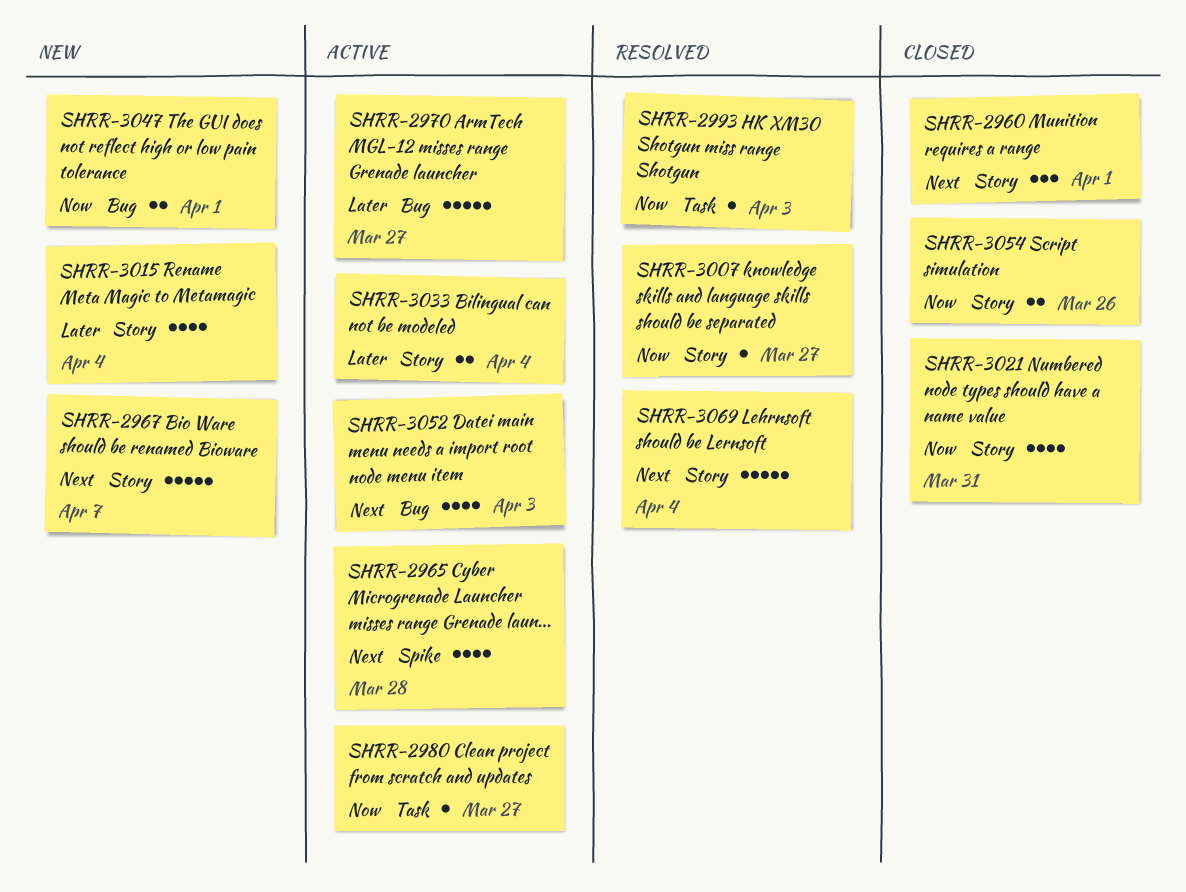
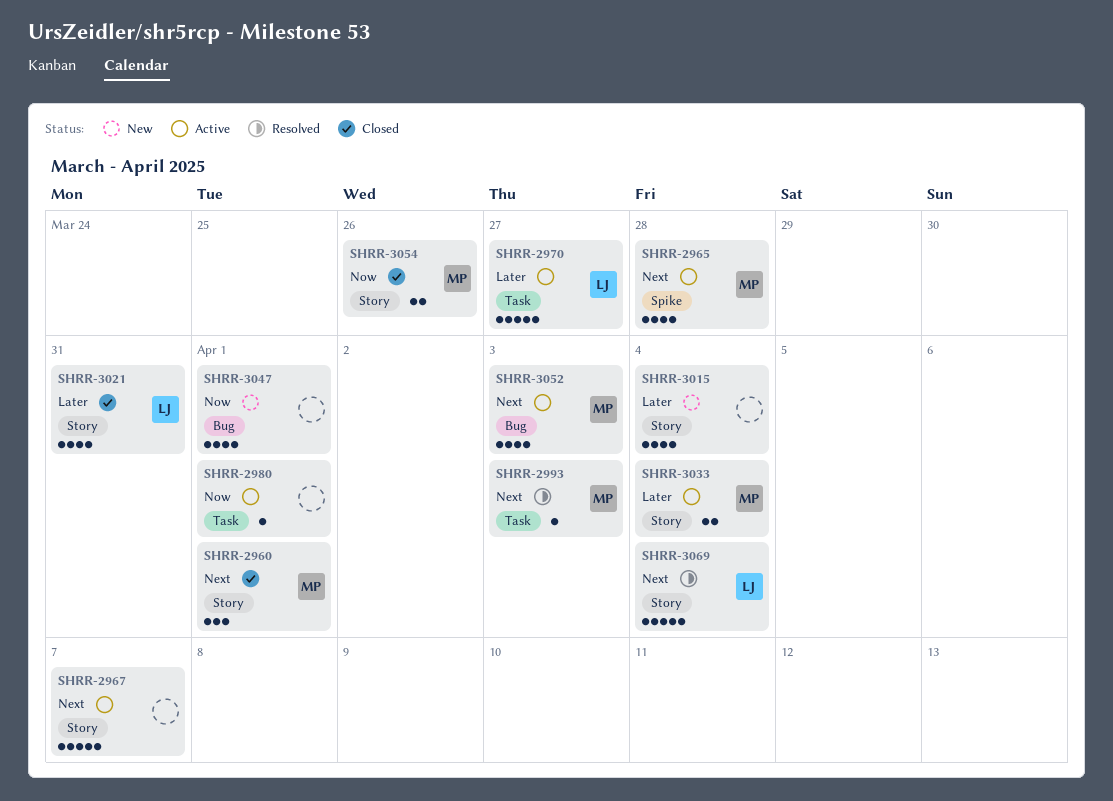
SHRR-2967, status: New -> Active
SHRR-2970, label: Bug -> Task
SHRR-2980, due: Mar 27 -> Apr 1
SHRR-2993, priority: Now -> Next
SHRR-3007: present -> none
SHRR-3021, priority: Now -> Later
SHRR-3047, estimate: 2 -> 4

